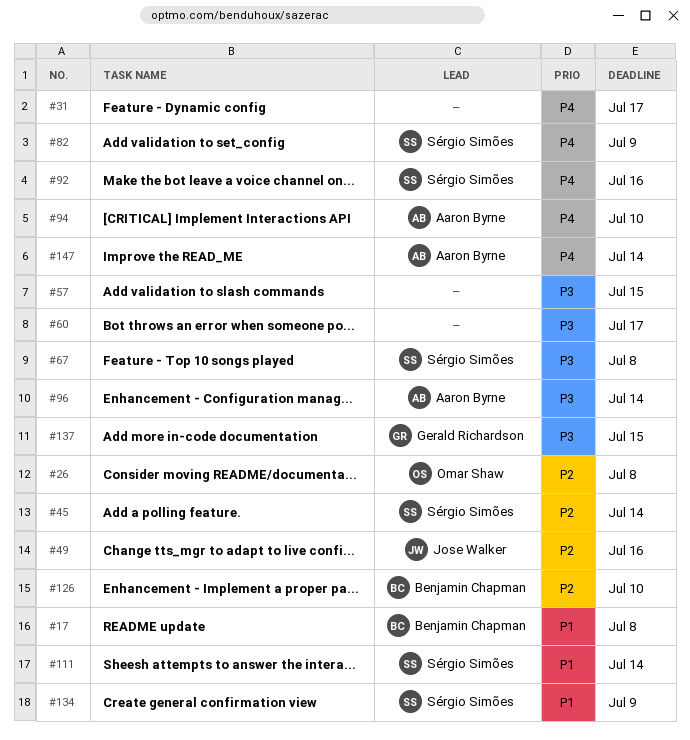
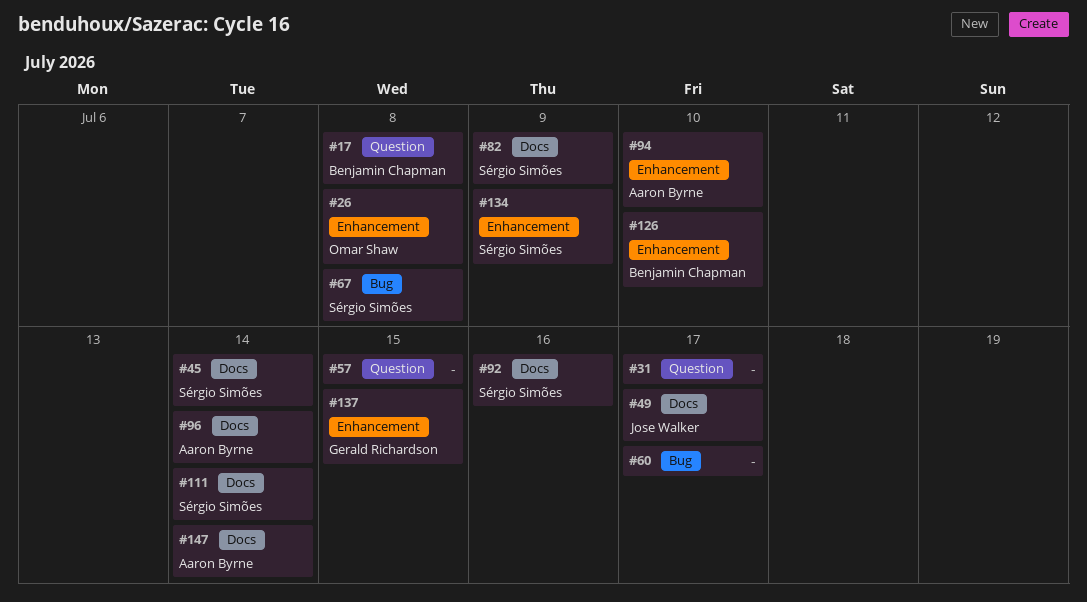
#49, due: Jul 16 -> Jul 17

